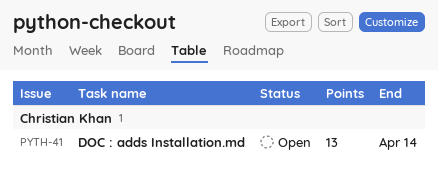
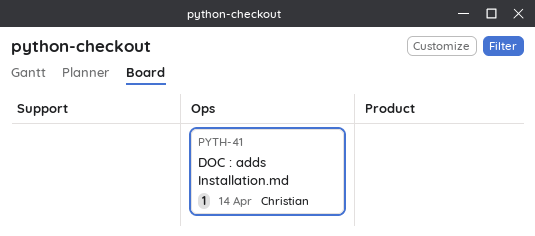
PYTH-41, estimate: 13 -> 1

